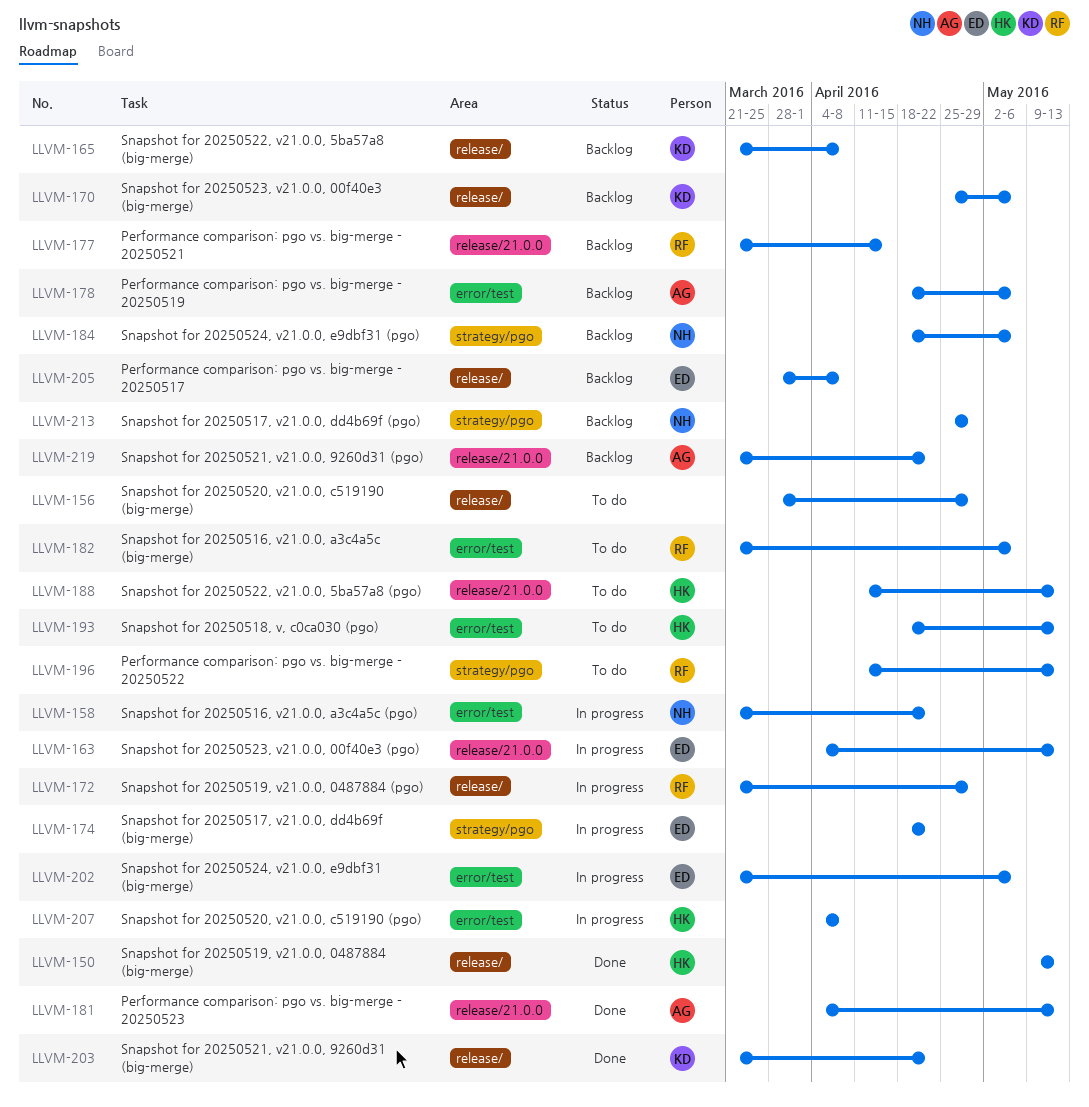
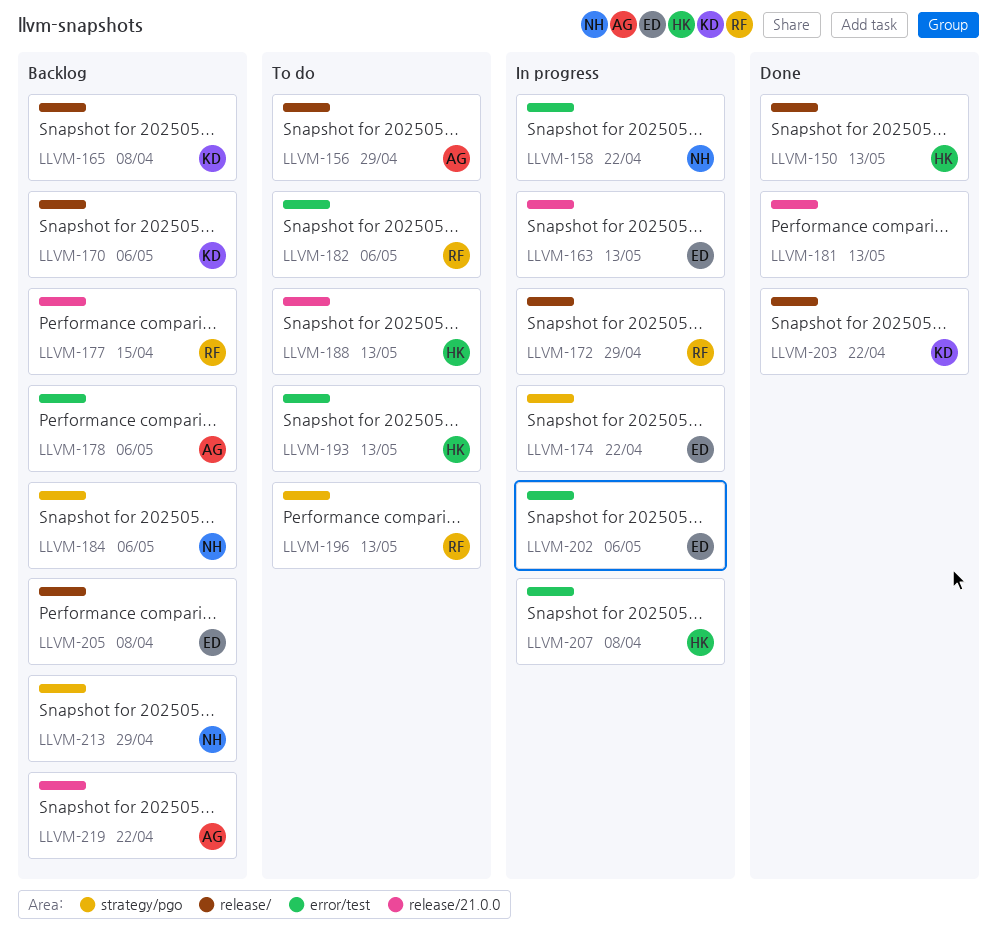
LLVM-156, owner: none -> AG
LLVM-181, owner: AG -> none

